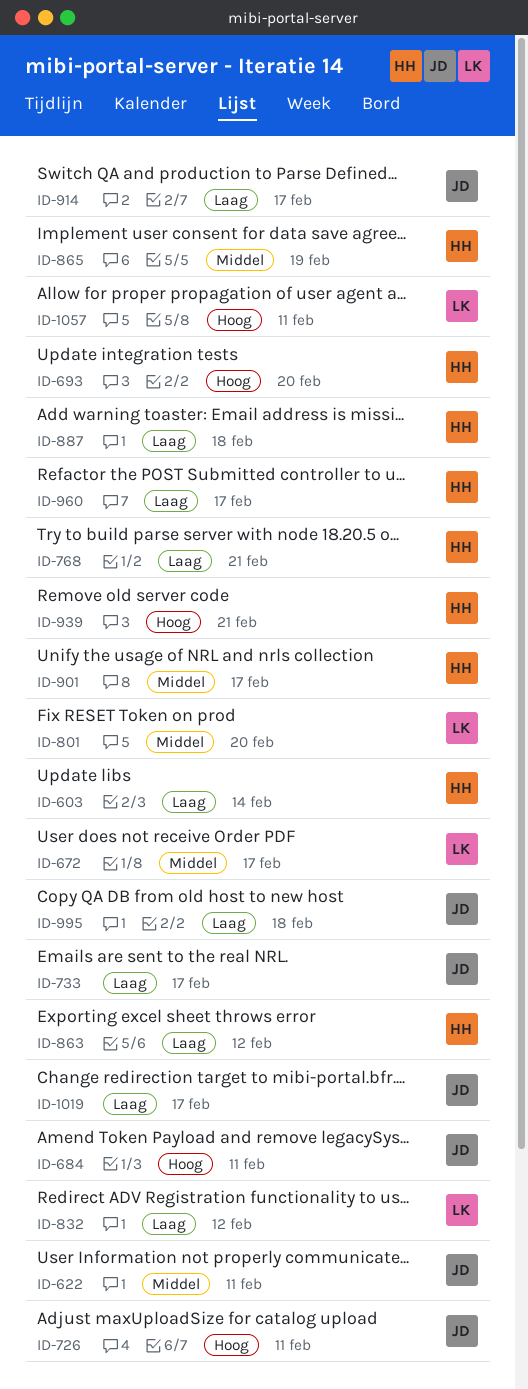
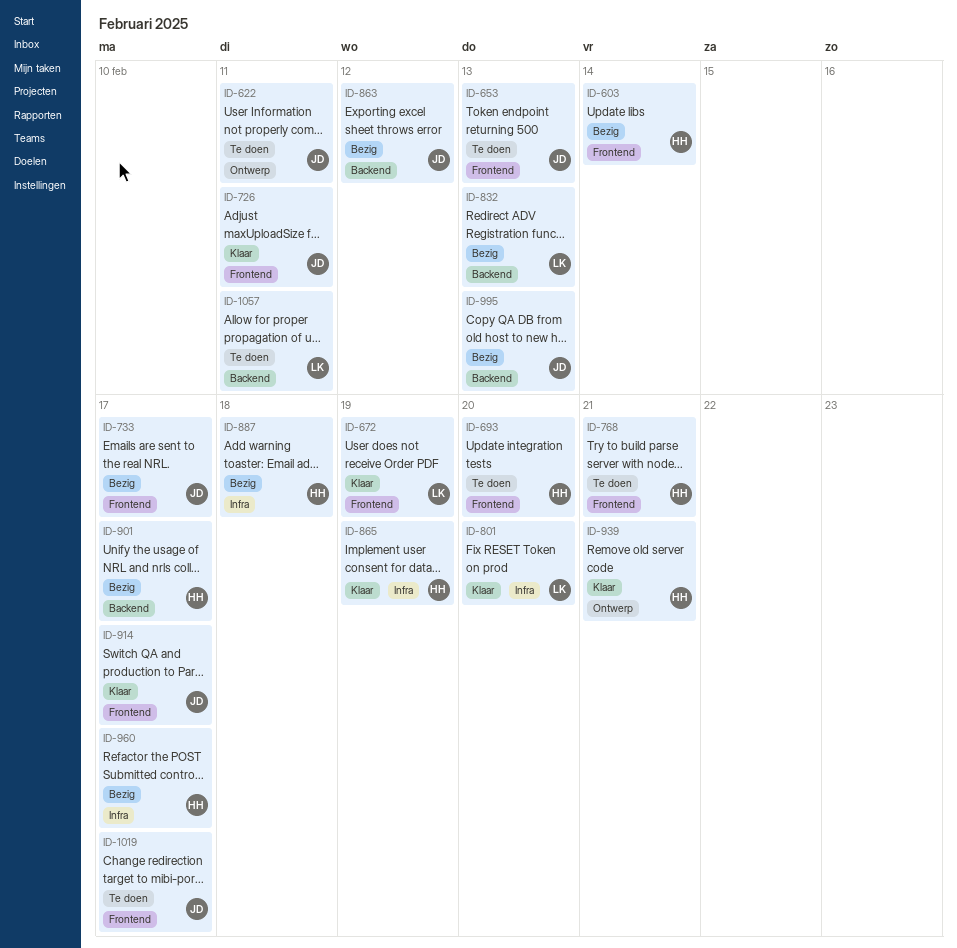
ID-653: none -> present
ID-672, due: Feb 17 -> Feb 19
ID-684: present -> none
ID-832, due: Feb 12 -> Feb 13
ID-863, owner: HH -> JD
ID-995, due: Feb 18 -> Feb 13

